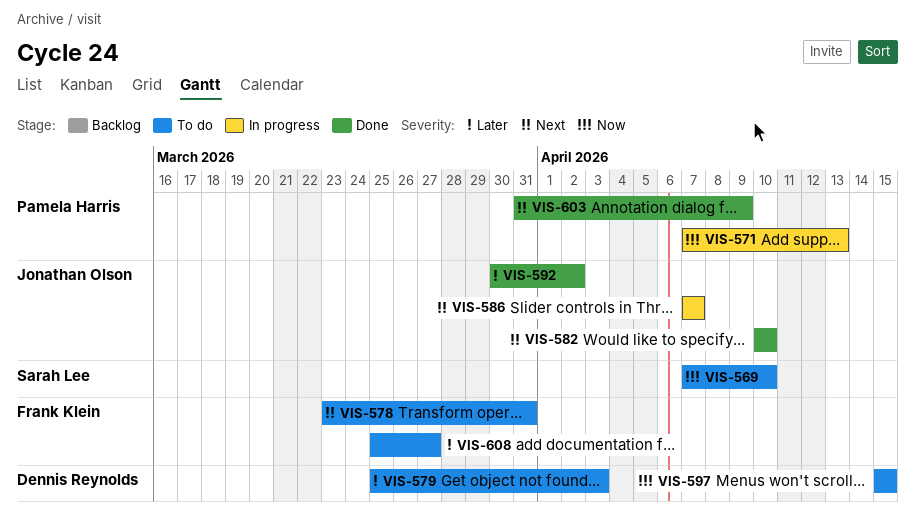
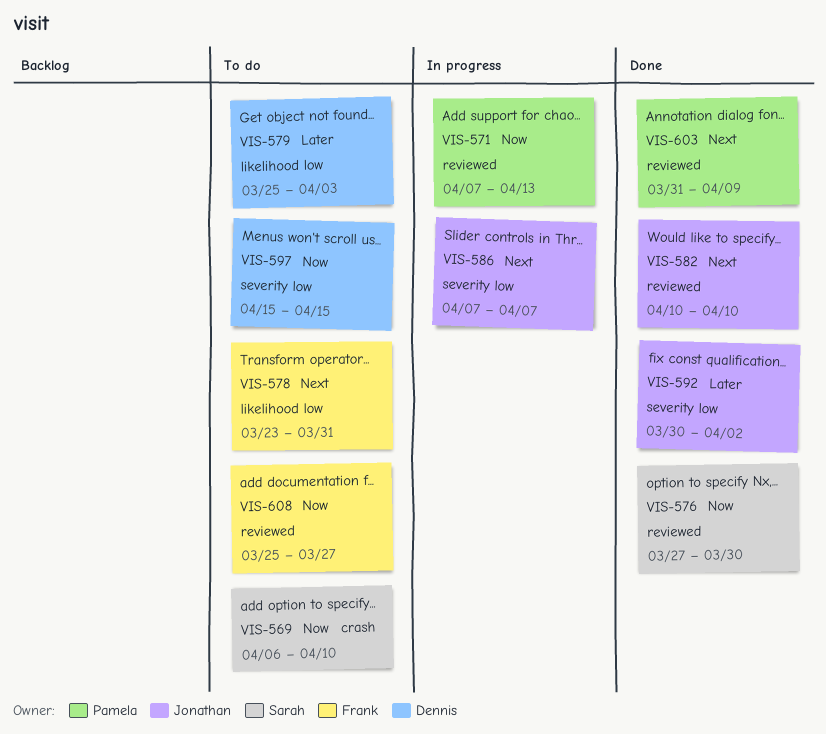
VIS-569, start: Apr 7 -> Apr 6
VIS-576: none -> present
VIS-608, priority: Later -> Now

